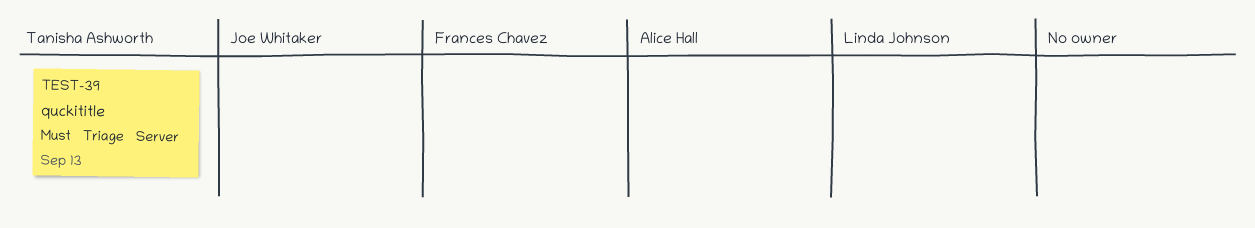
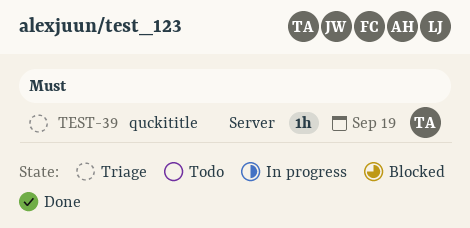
TEST-39, due: Sep 13 -> Sep 19

